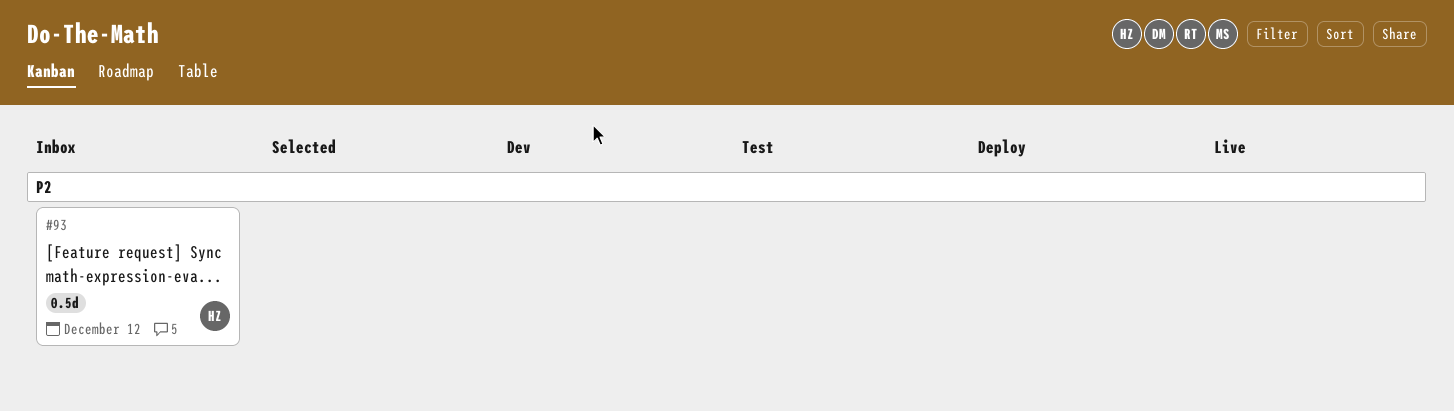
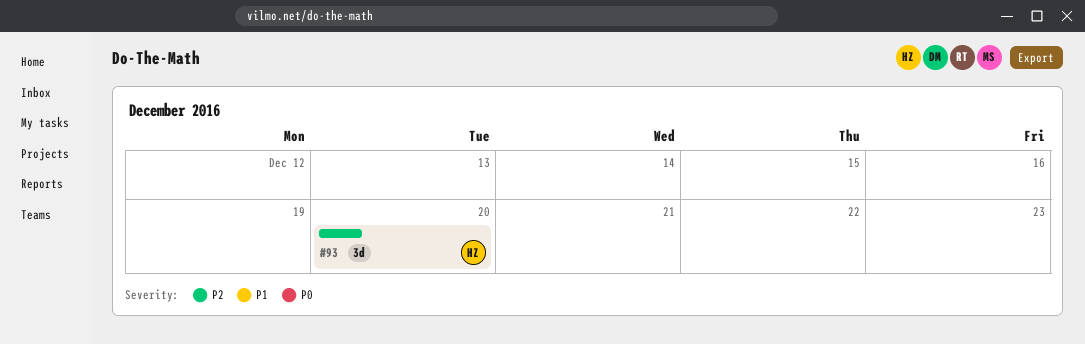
#93, estimate: 0.5d -> 3d
#93, due: Dec 12 -> Dec 20

